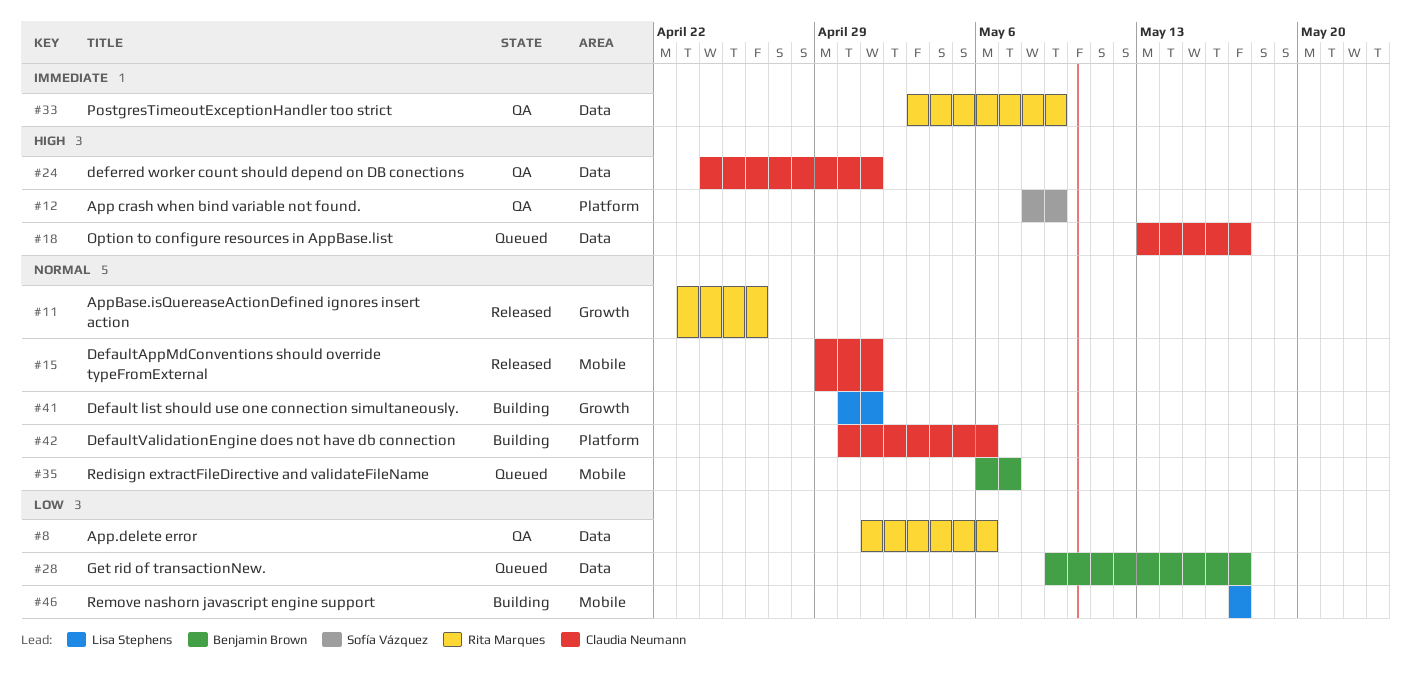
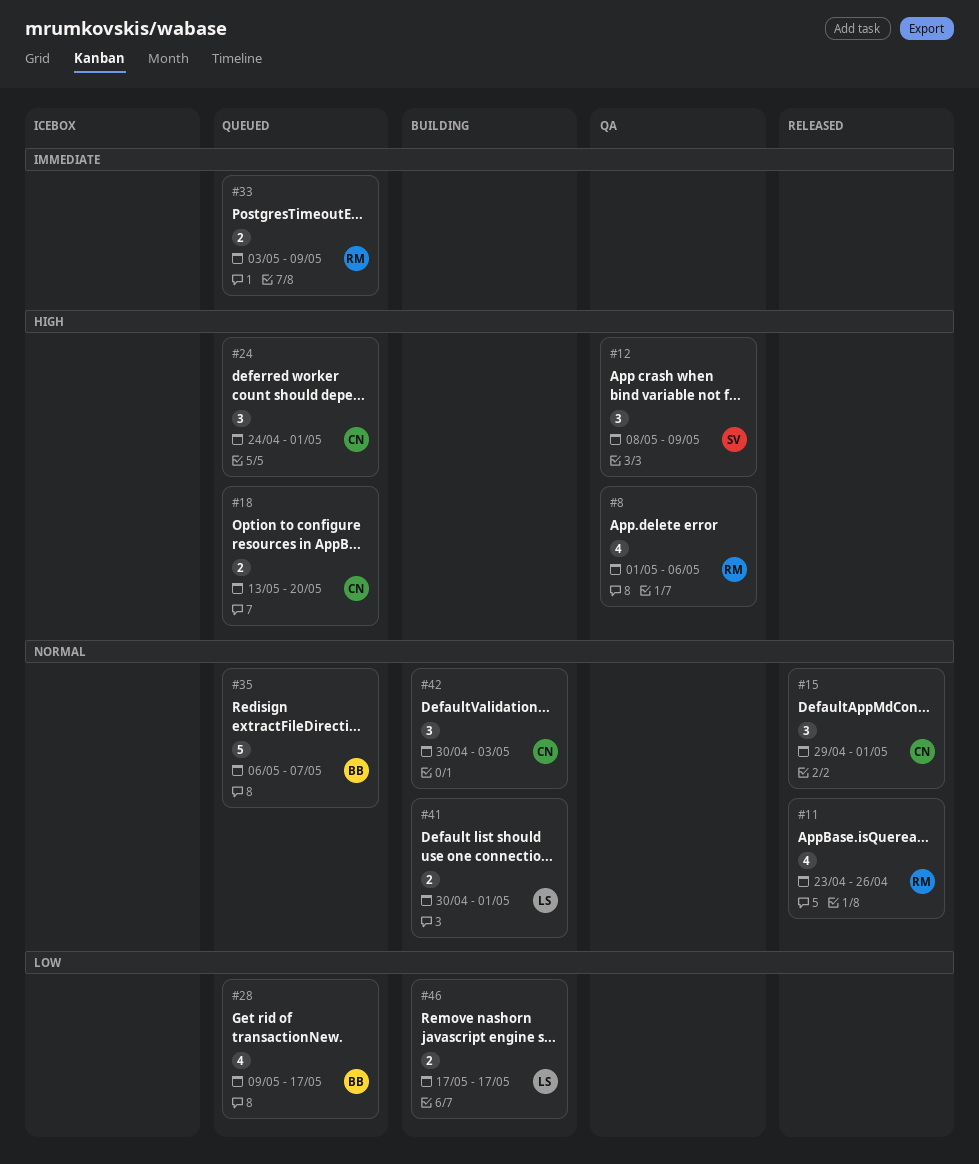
#8, priority: Low -> High
#18, due: May 17 -> May 20
#24, status: QA -> Queued
#33, status: QA -> Queued
#42, due: May 6 -> May 3

